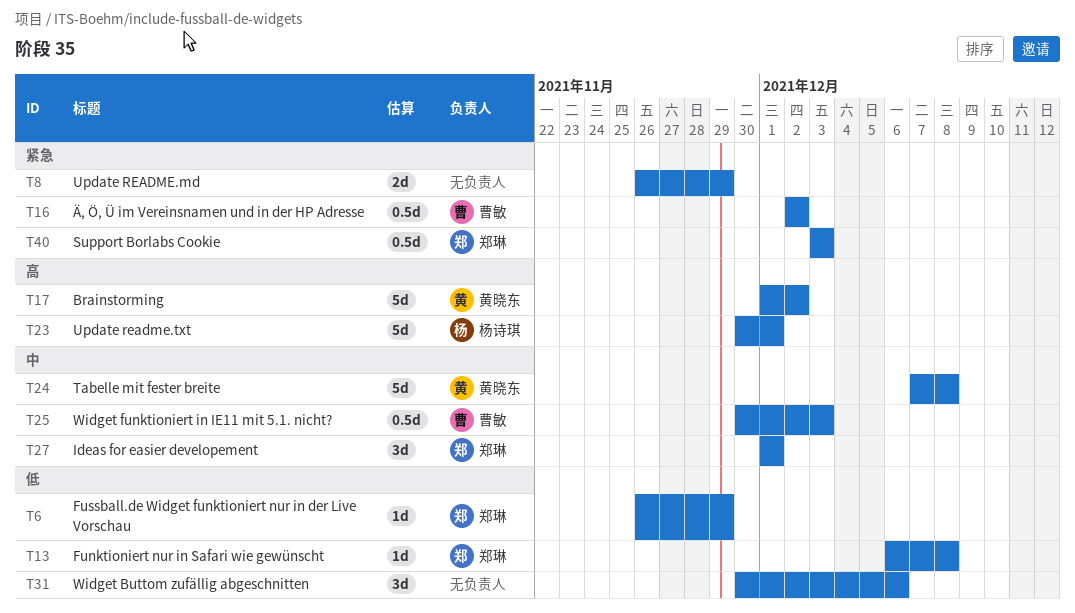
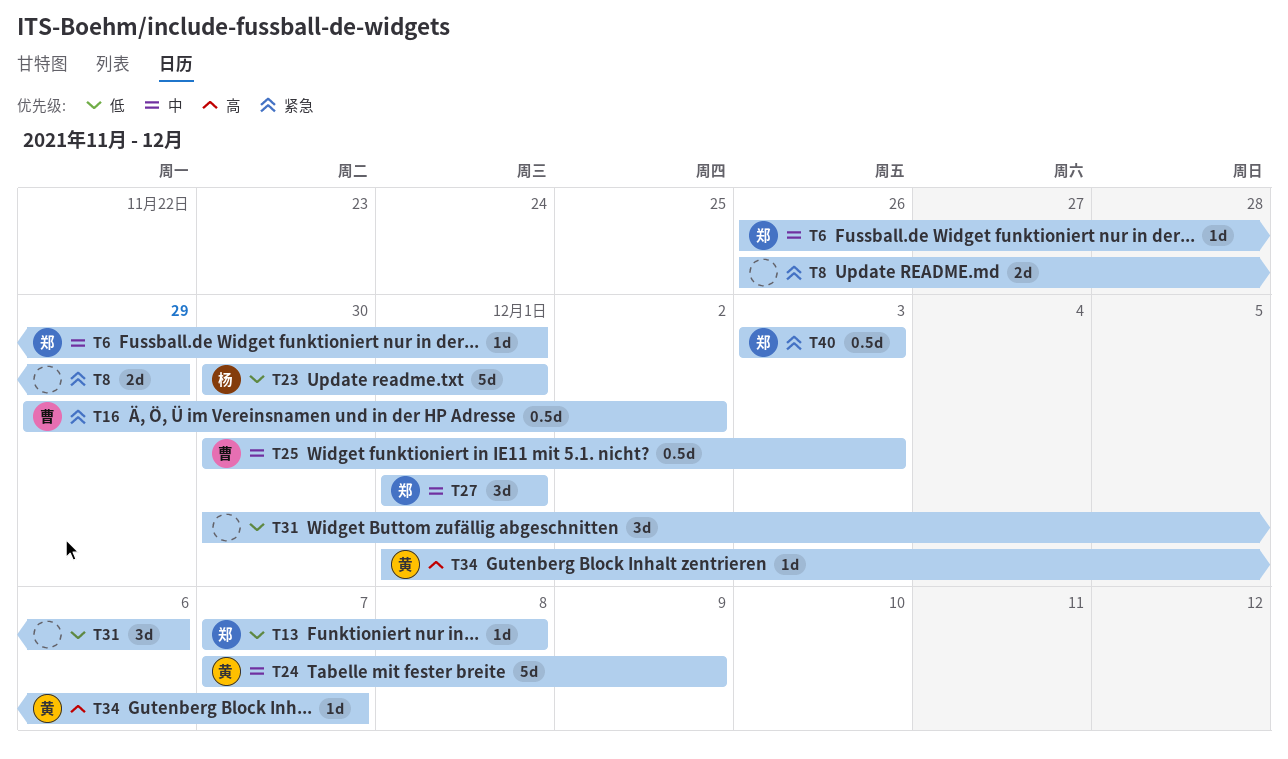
T6, priority: 低 -> 中
T6, due: Nov 29 -> Dec 1
T13, start: Dec 6 -> Dec 7
T16, start: Dec 2 -> Nov 29
T17: present -> none
T23, priority: 高 -> 低
T24, due: Dec 8 -> Dec 9
T34: none -> present

